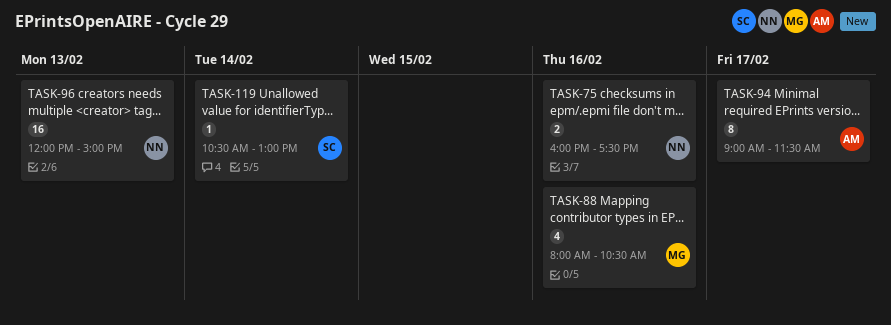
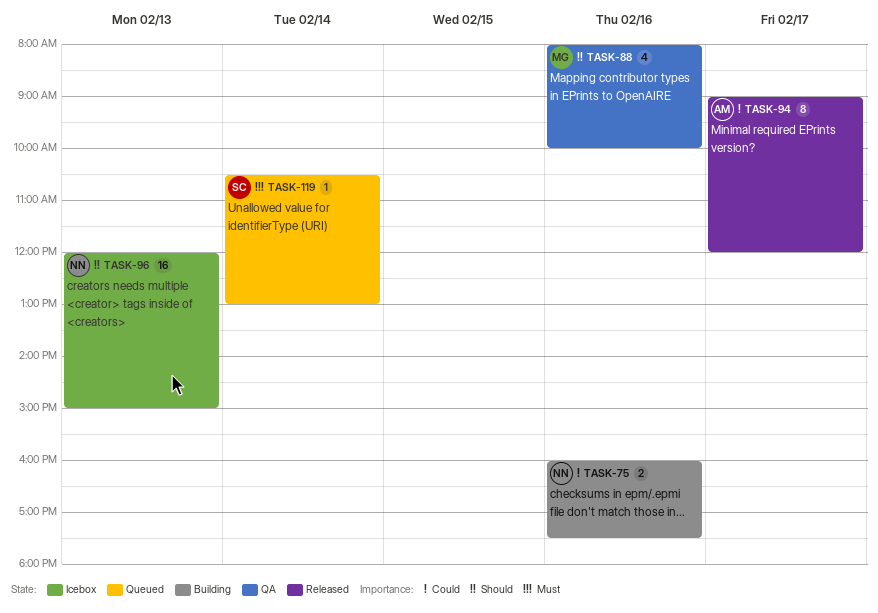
TASK-88, ends: 10:30 -> 10:00
TASK-94, ends: 11:30 -> 12:00

